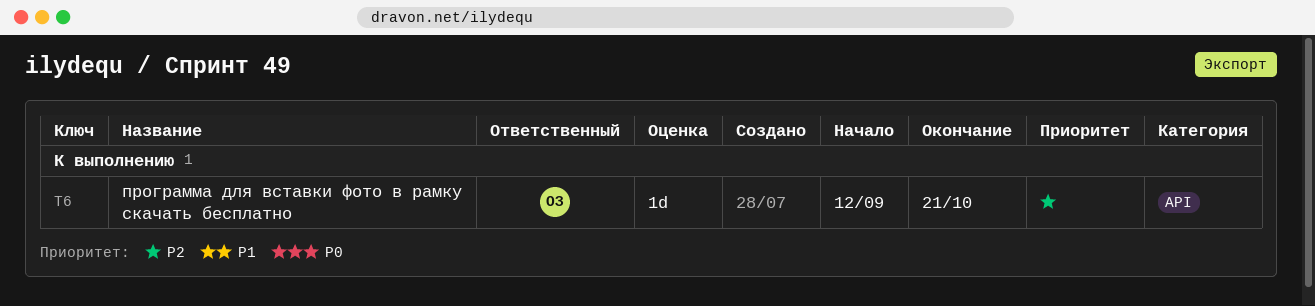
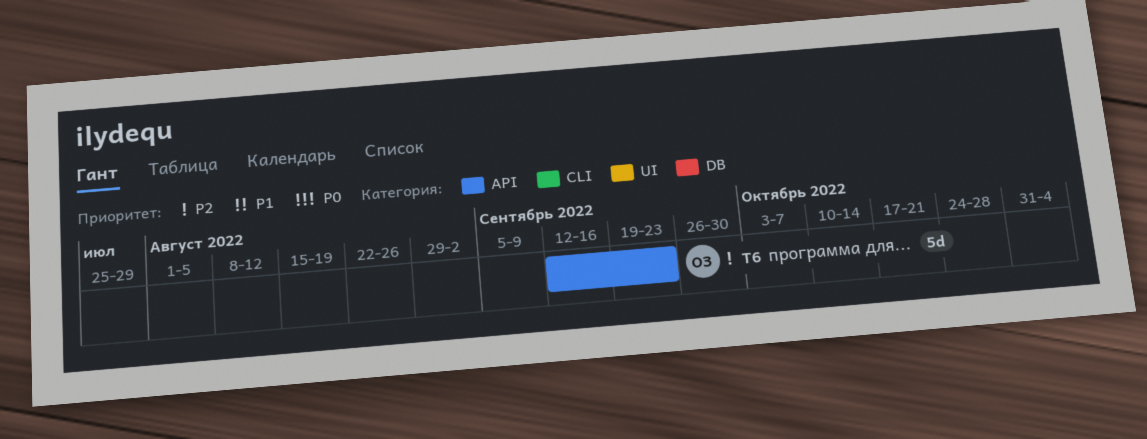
T6, estimate: 1d -> 5d
T6, due: Oct 21 -> Sep 23

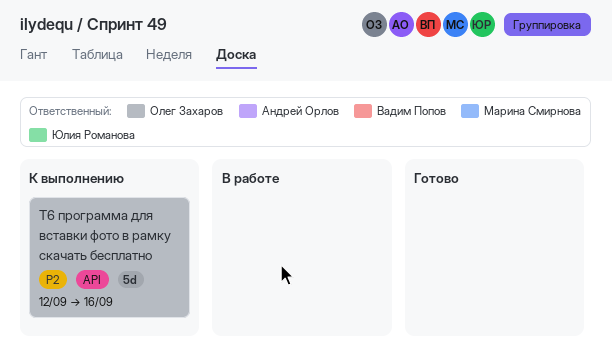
T6, due: Sep 23 -> Sep 16

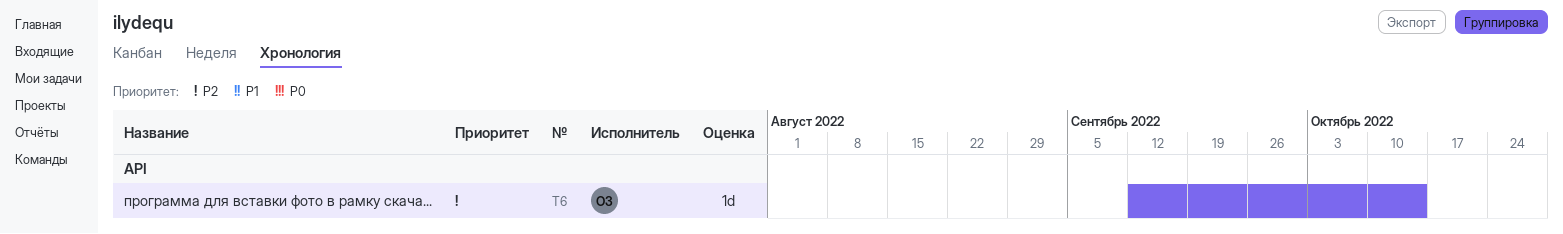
T6, estimate: 5d -> 1d
T6, due: Sep 16 -> Oct 14

